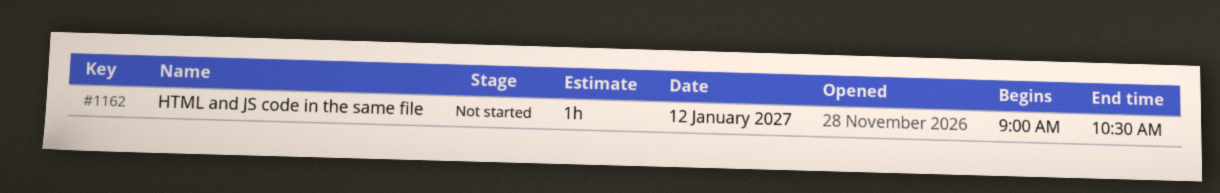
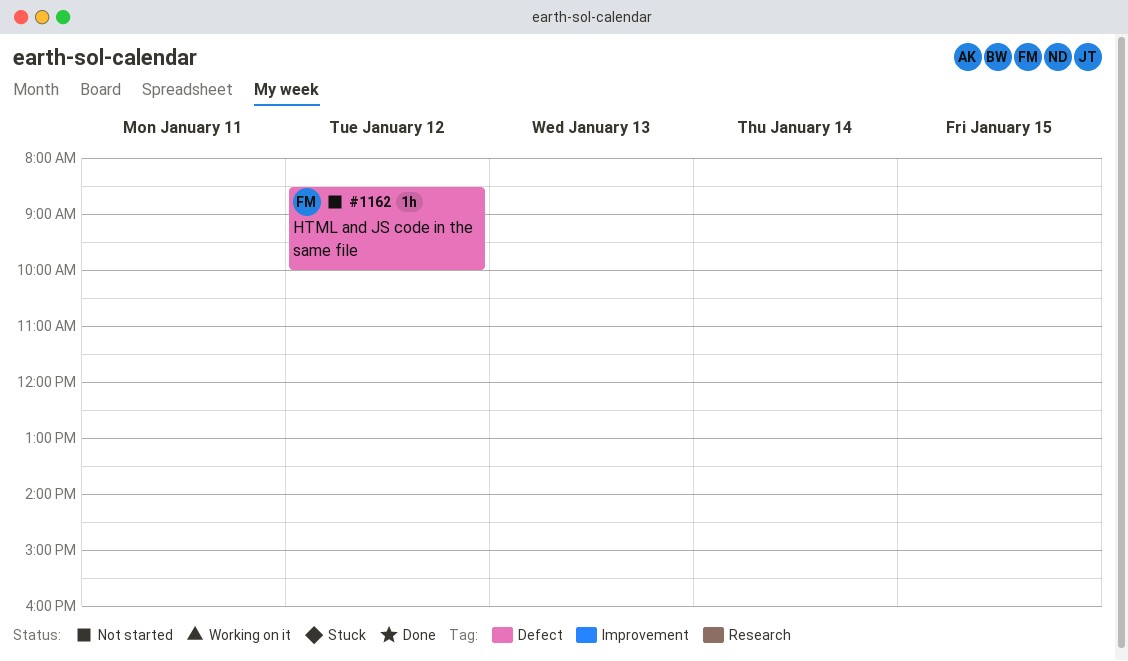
#1162, begins: 09:00 -> 08:30
#1162, ends: 10:30 -> 10:00

